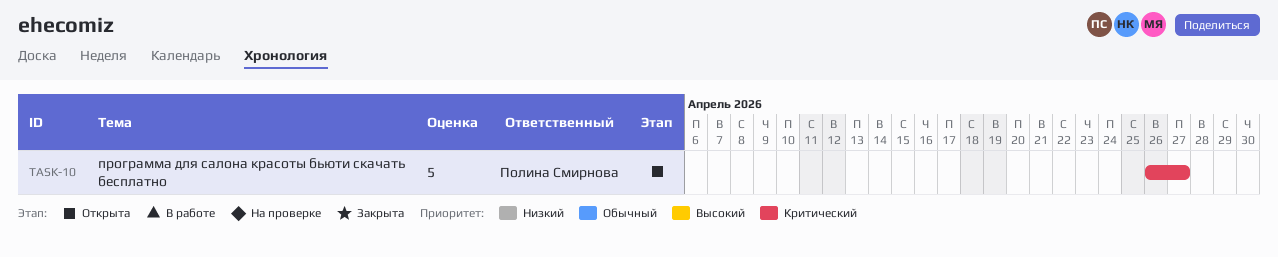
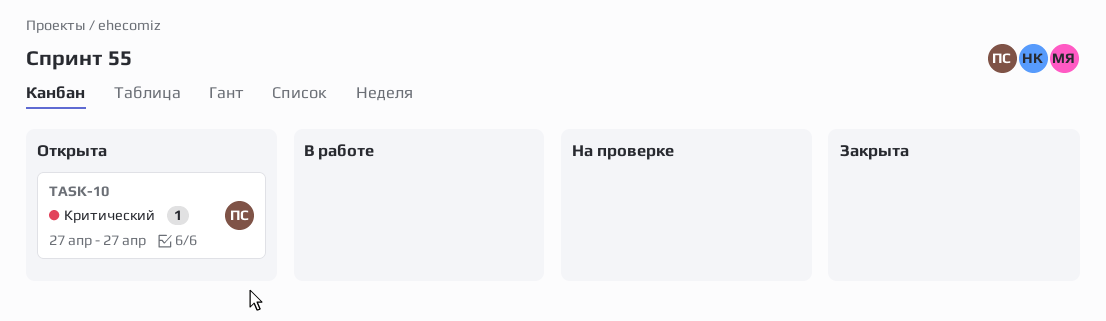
TASK-10, estimate: 5 -> 1
TASK-10, start: Apr 26 -> Apr 27

